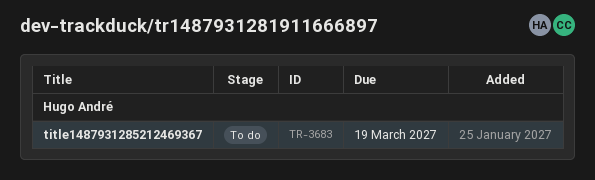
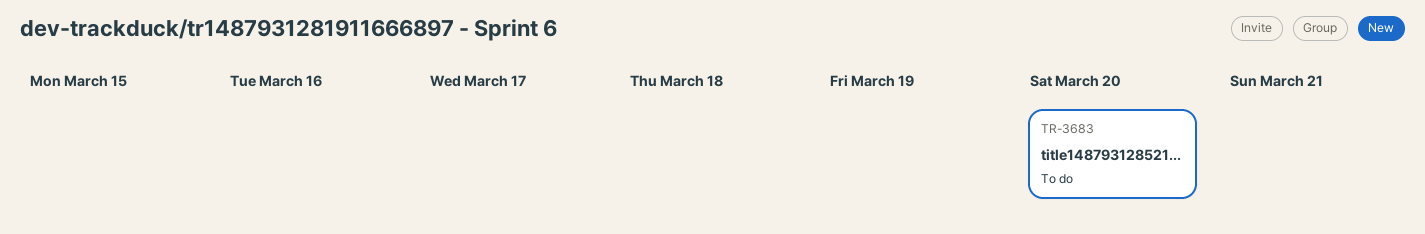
TR-3683, due: Mar 19 -> Mar 20

